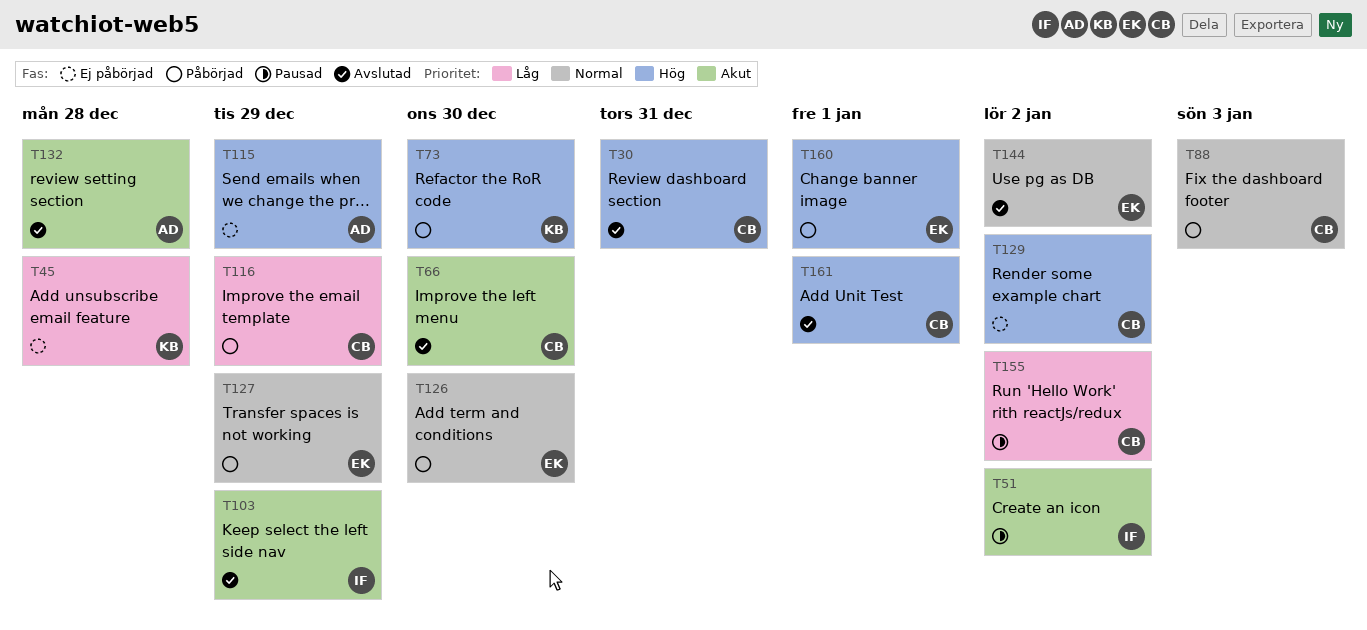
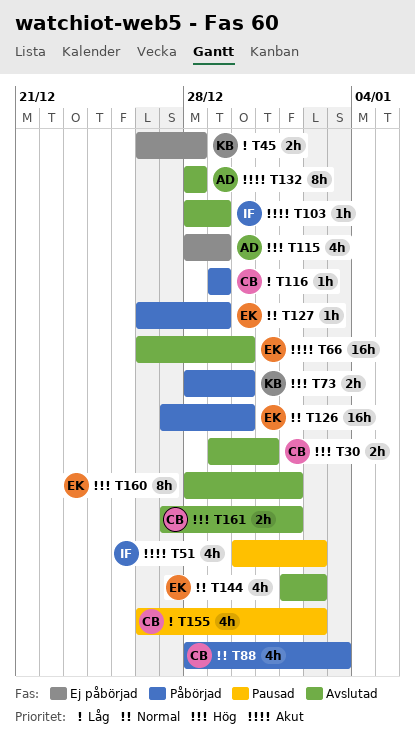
T66, owner: CB -> EK
T129: present -> none
T160, status: Påbörjad -> Avslutad

